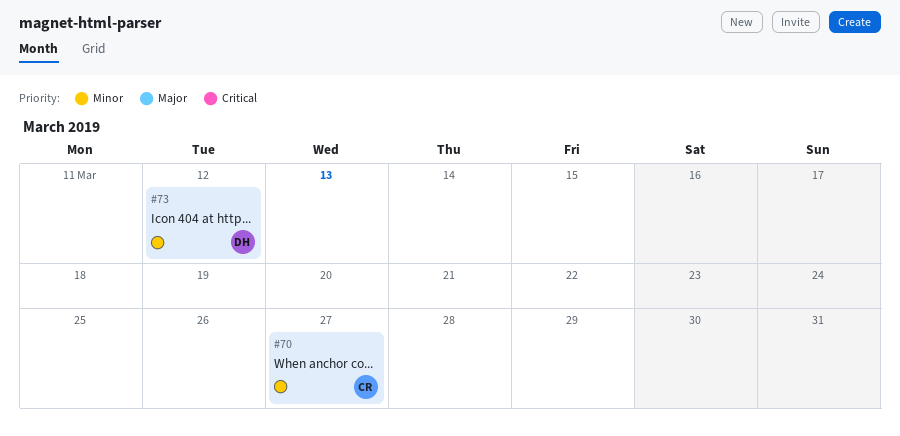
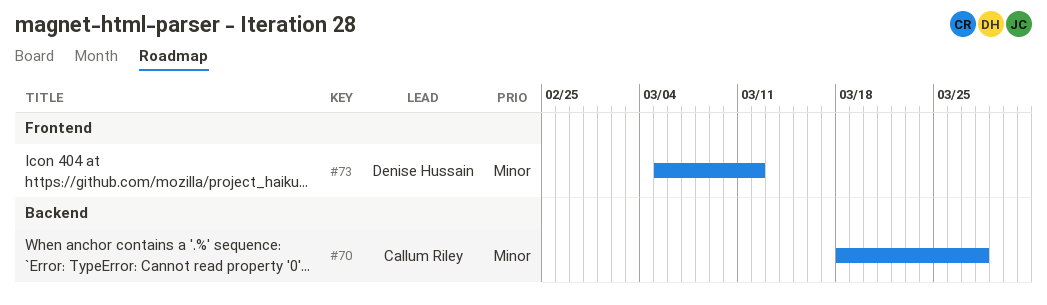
#70, due: Mar 27 -> Mar 28

